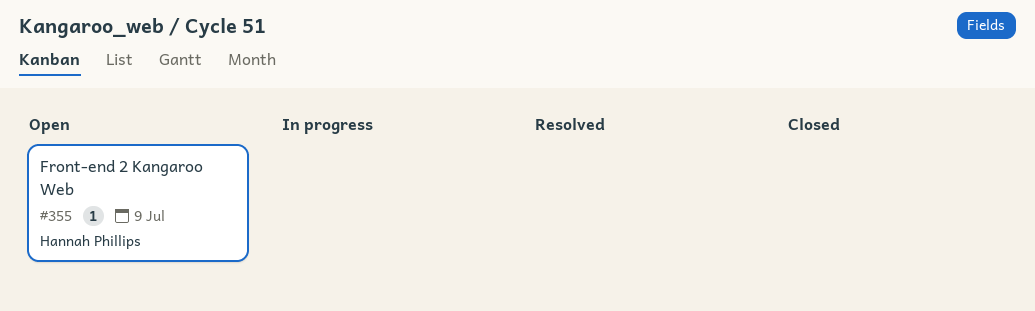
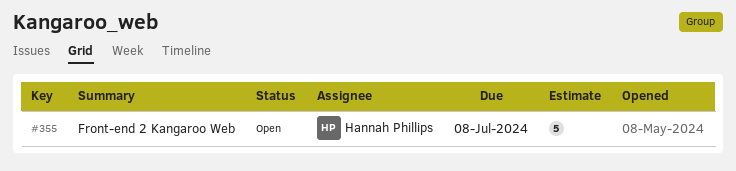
#355, estimate: 1 -> 5
#355, due: Jul 9 -> Jul 8

